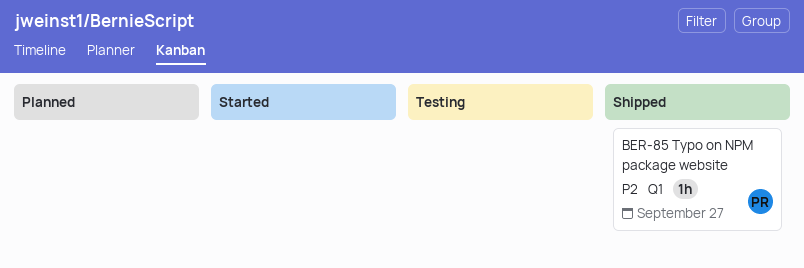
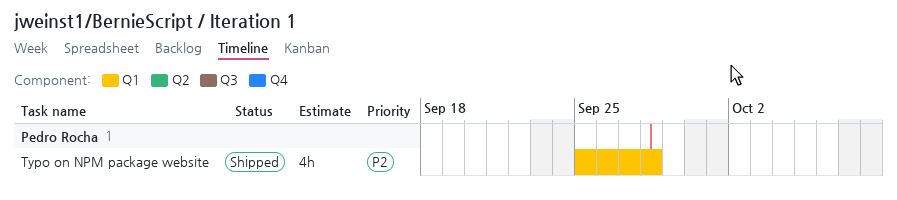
Typo on NPM package website, estimate: 1h -> 4h
Typo on NPM package website, due: Sep 27 -> Sep 28

